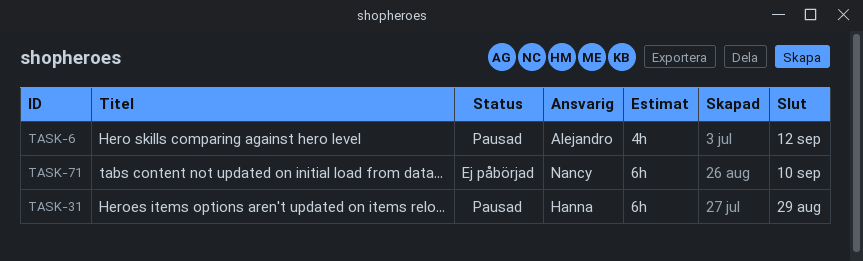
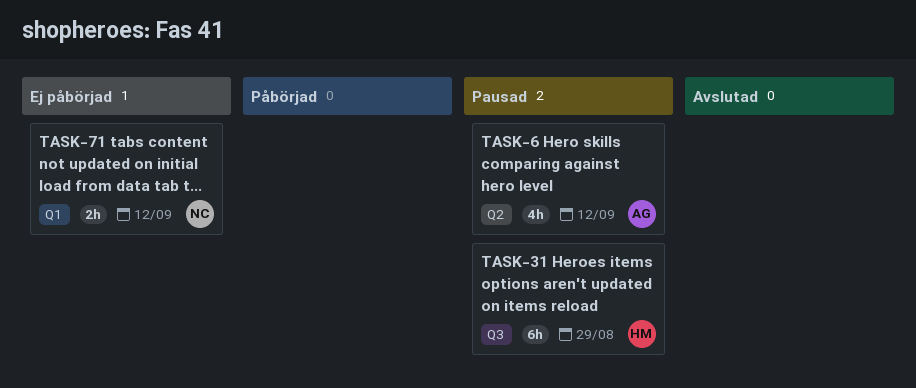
TASK-71, estimate: 6h -> 2h
TASK-71, due: Sep 10 -> Sep 12

